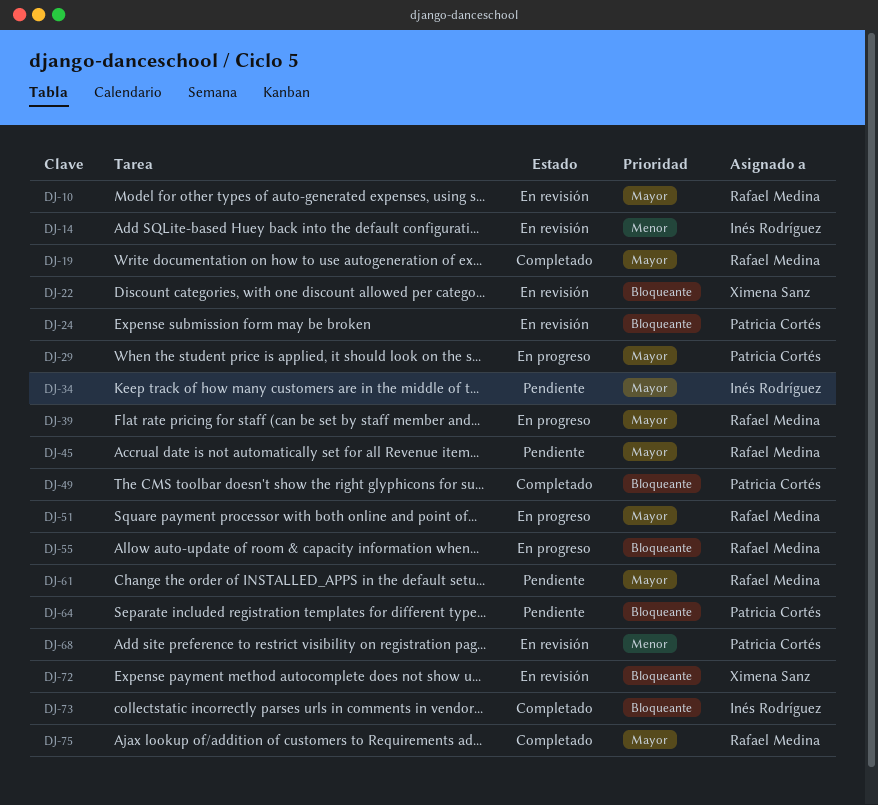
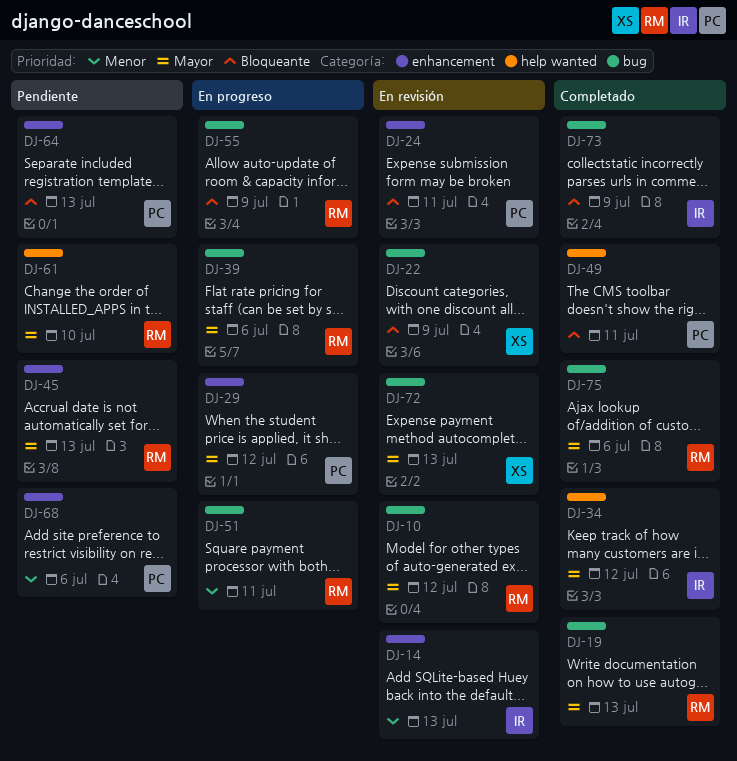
DJ-34, status: Pendiente -> Completado
DJ-51, priority: Mayor -> Menor
DJ-68, status: En revisión -> Pendiente
DJ-72, priority: Bloqueante -> Mayor

